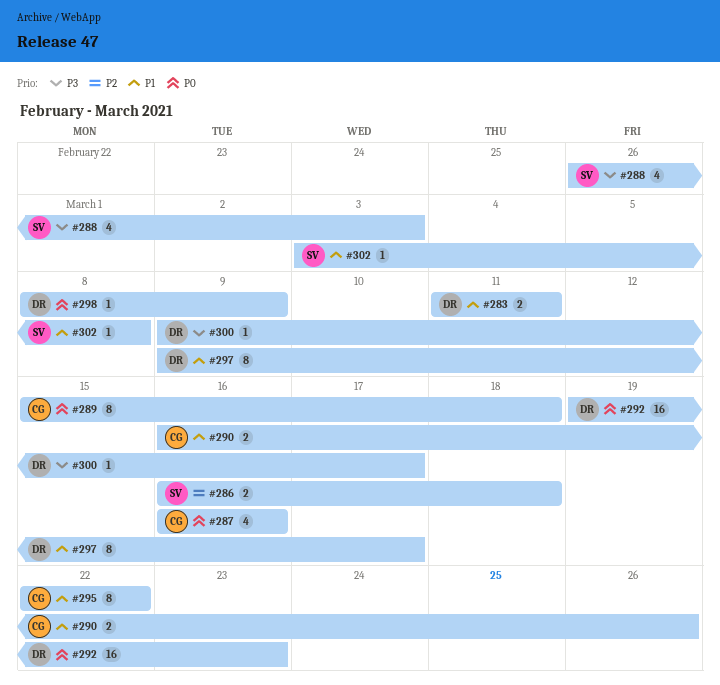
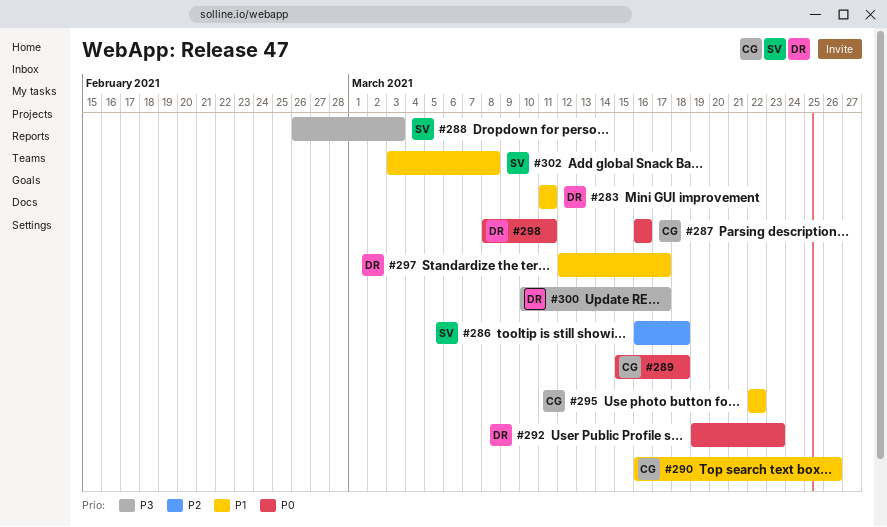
#297, start: Mar 9 -> Mar 12
#298, due: Mar 9 -> Mar 11
#300, start: Mar 9 -> Mar 10

